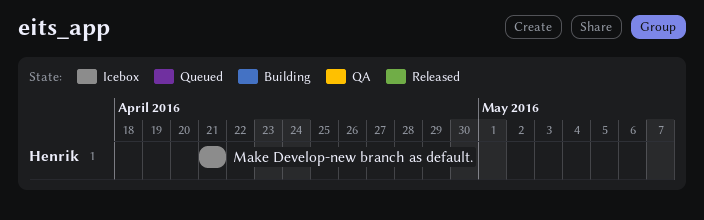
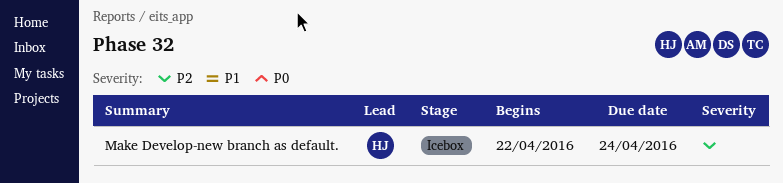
Make Develop-new branch as default., start: Apr 21 -> Apr 22
Make Develop-new branch as default., due: Apr 21 -> Apr 24

